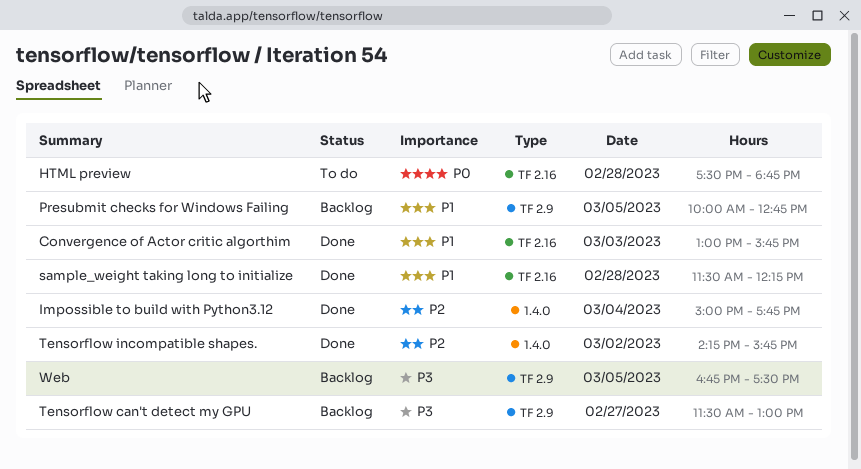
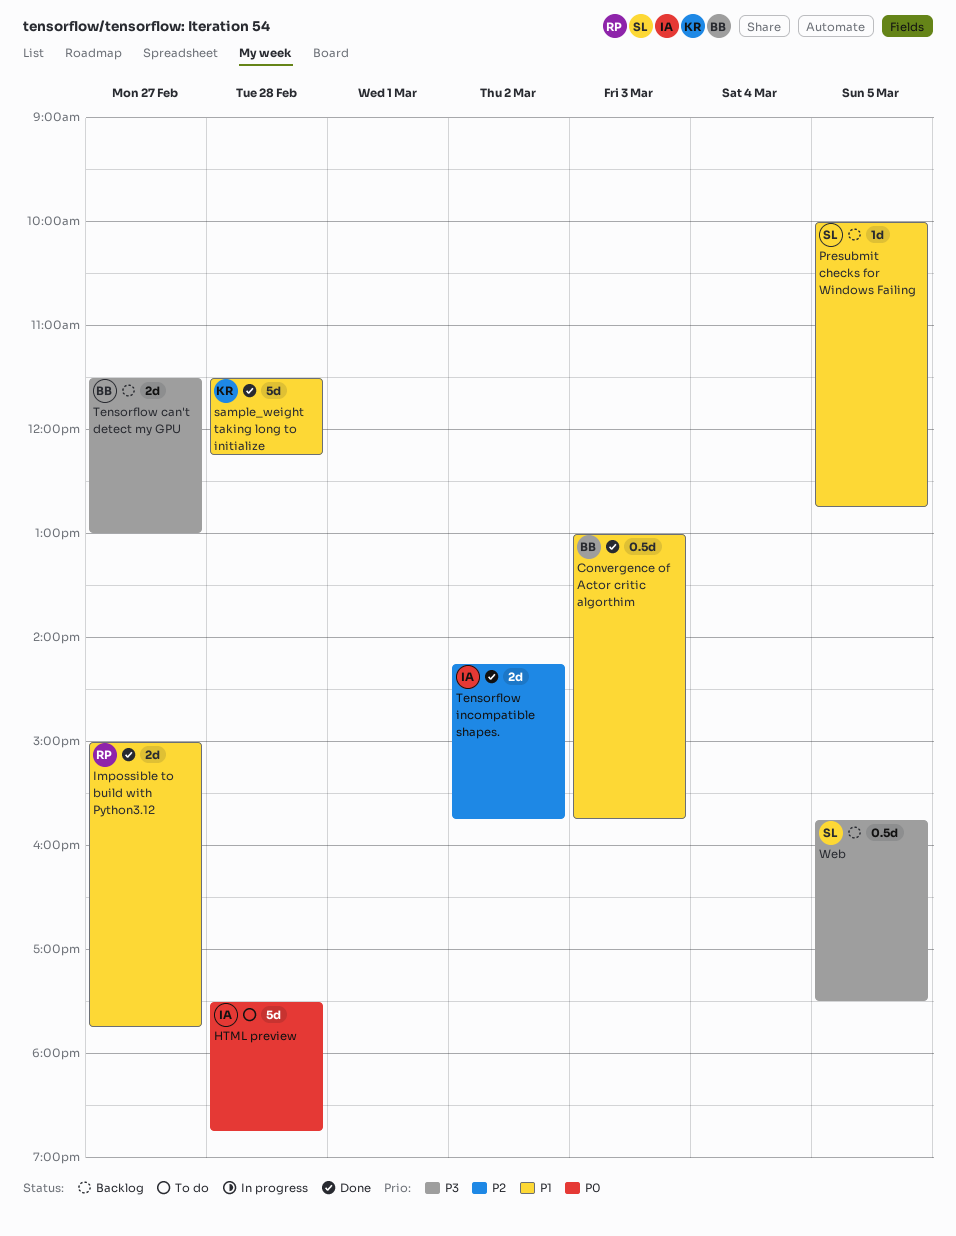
Impossible to build with Python3.12, priority: P2 -> P1
Impossible to build with Python3.12, day: Mar 4 -> Feb 27
Web, begins: 16:45 -> 15:45

